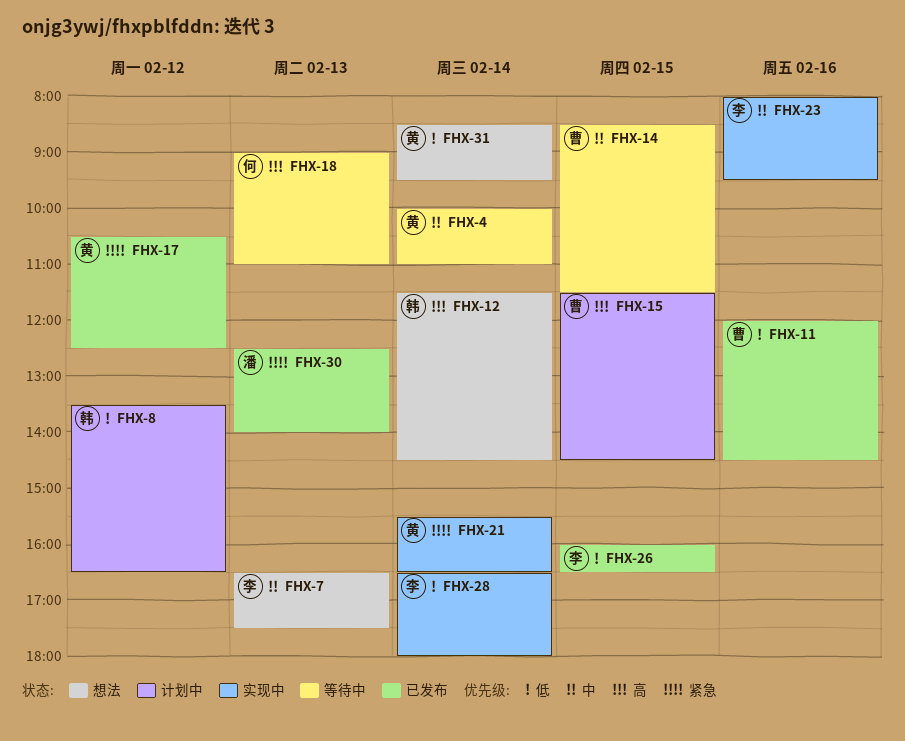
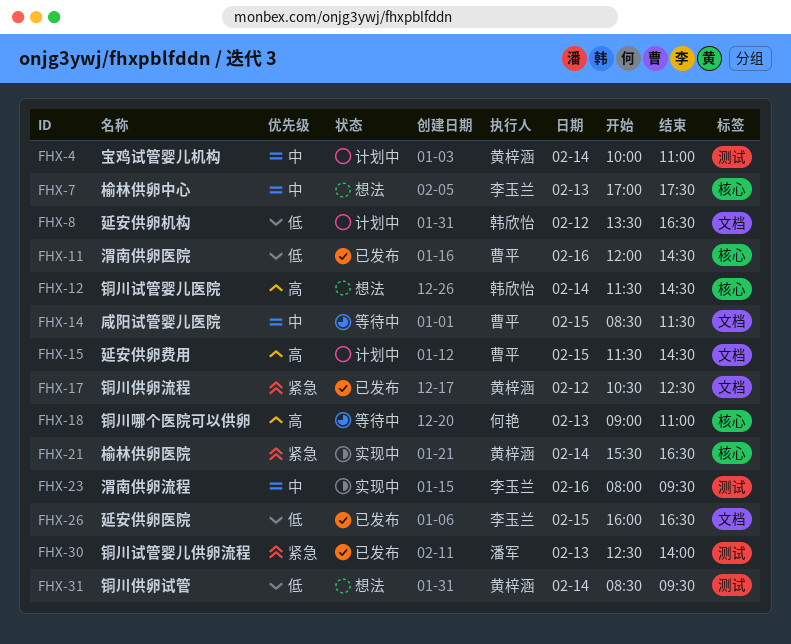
FHX-4, status: 等待中 -> 计划中
FHX-7, begins: 16:30 -> 17:00
FHX-28: present -> none

